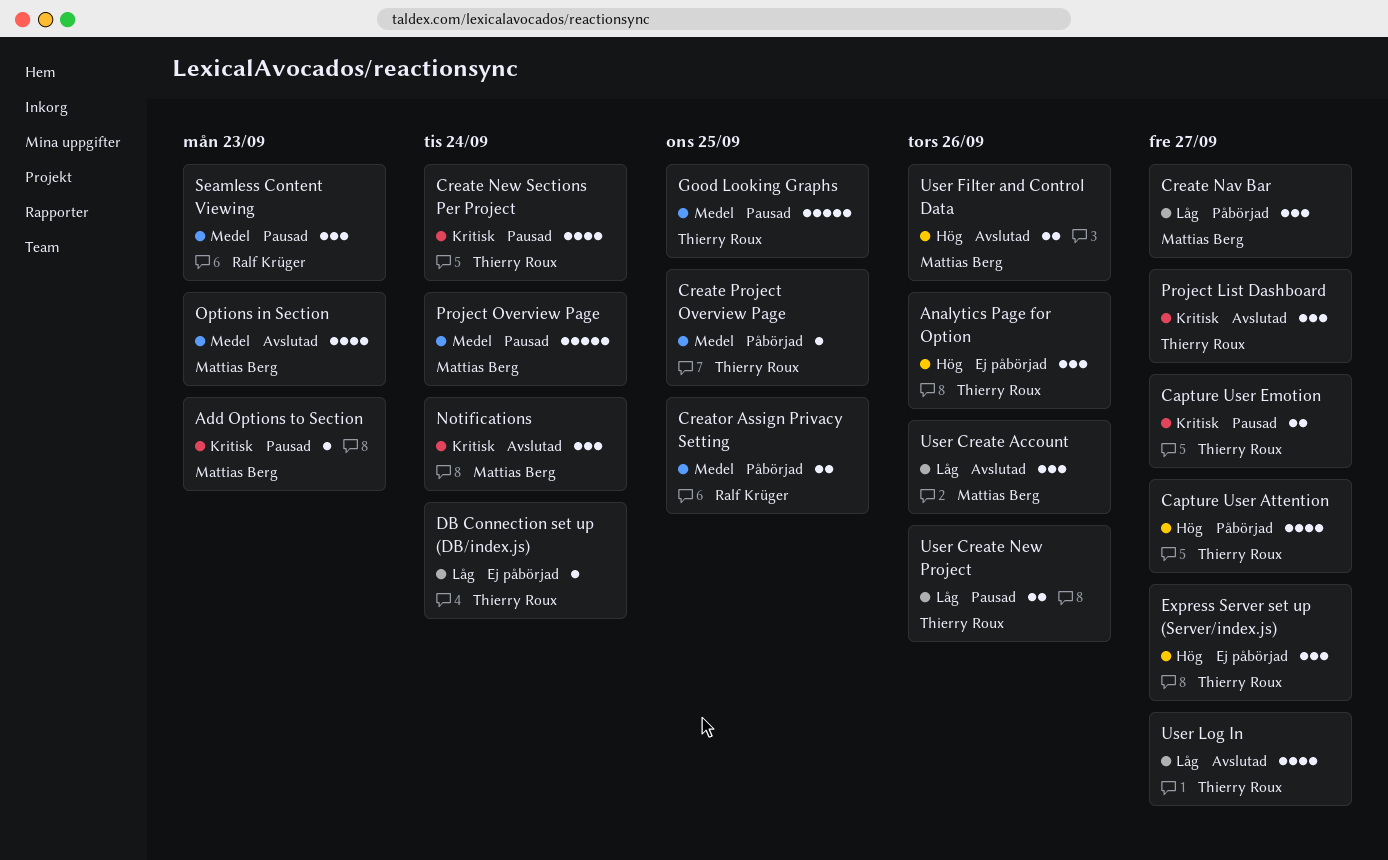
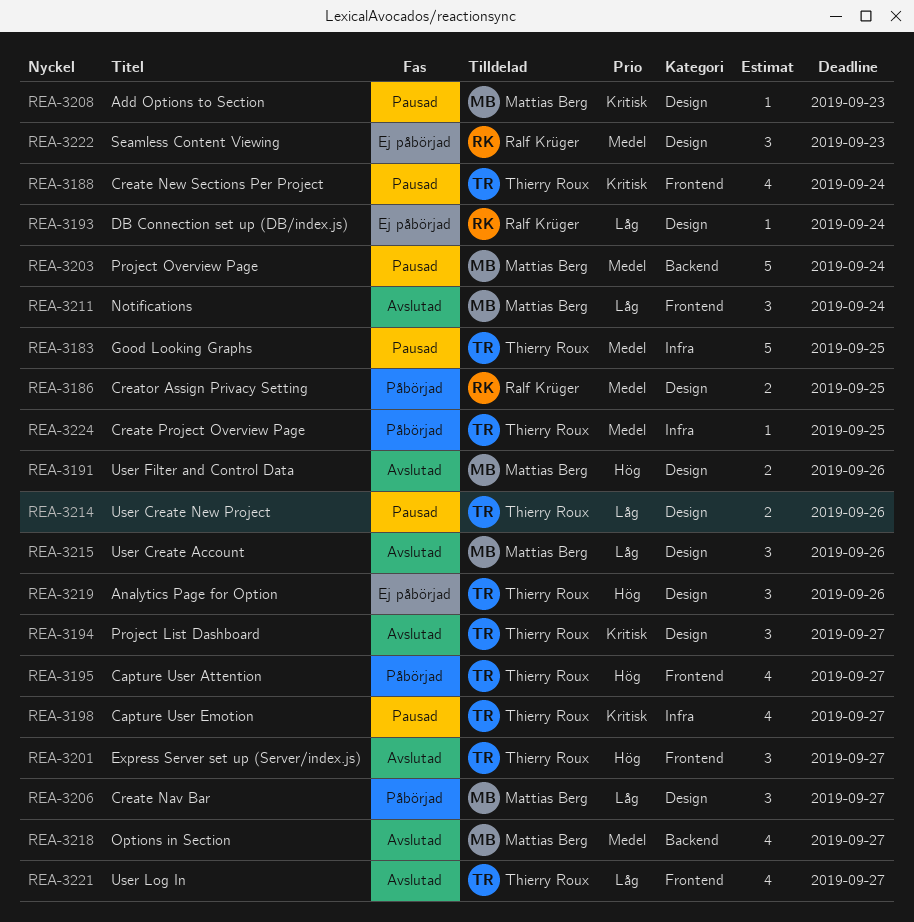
Capture User Emotion, estimate: 2 -> 4
DB Connection set up (DB/index.js), owner: Thierry Roux -> Ralf Krüger
Express Server set up (Server/index.js), status: Ej påbörjad -> Avslutad
Notifications, priority: Kritisk -> Låg
Options in Section, due: Sep 23 -> Sep 27
Seamless Content Viewing, status: Pausad -> Ej påbörjad

